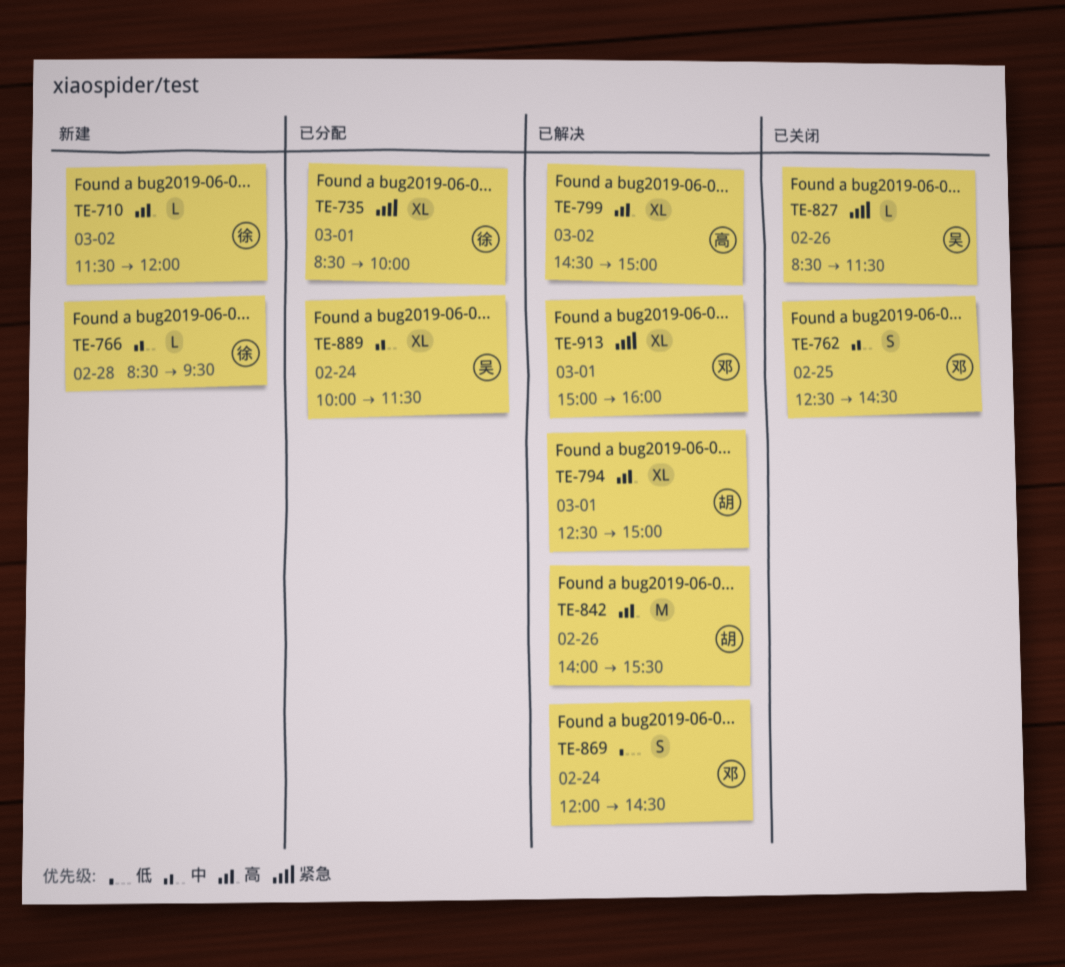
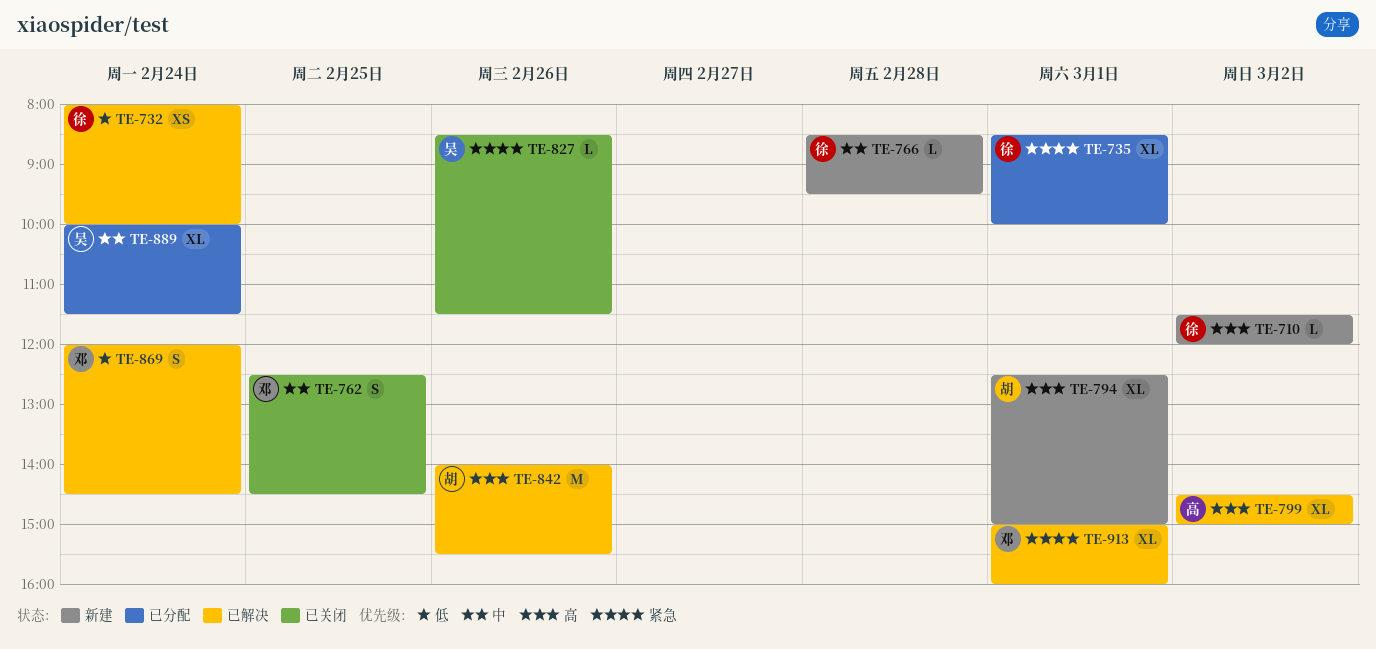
TE-732: none -> present
TE-794, status: 已解决 -> 新建

